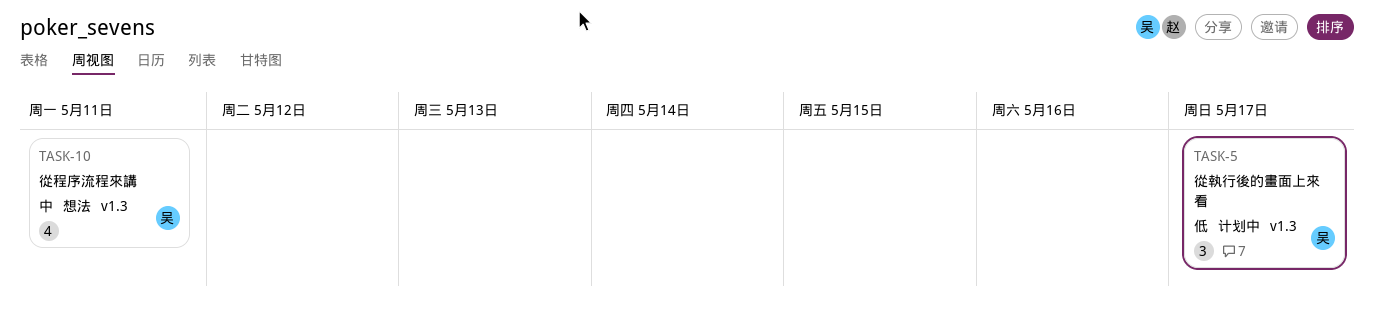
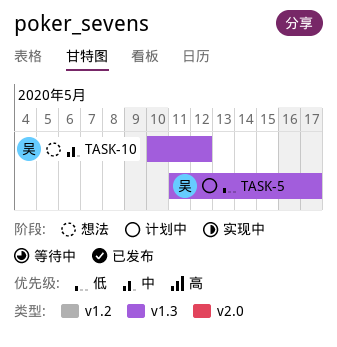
TASK-10, due: May 11 -> May 12

